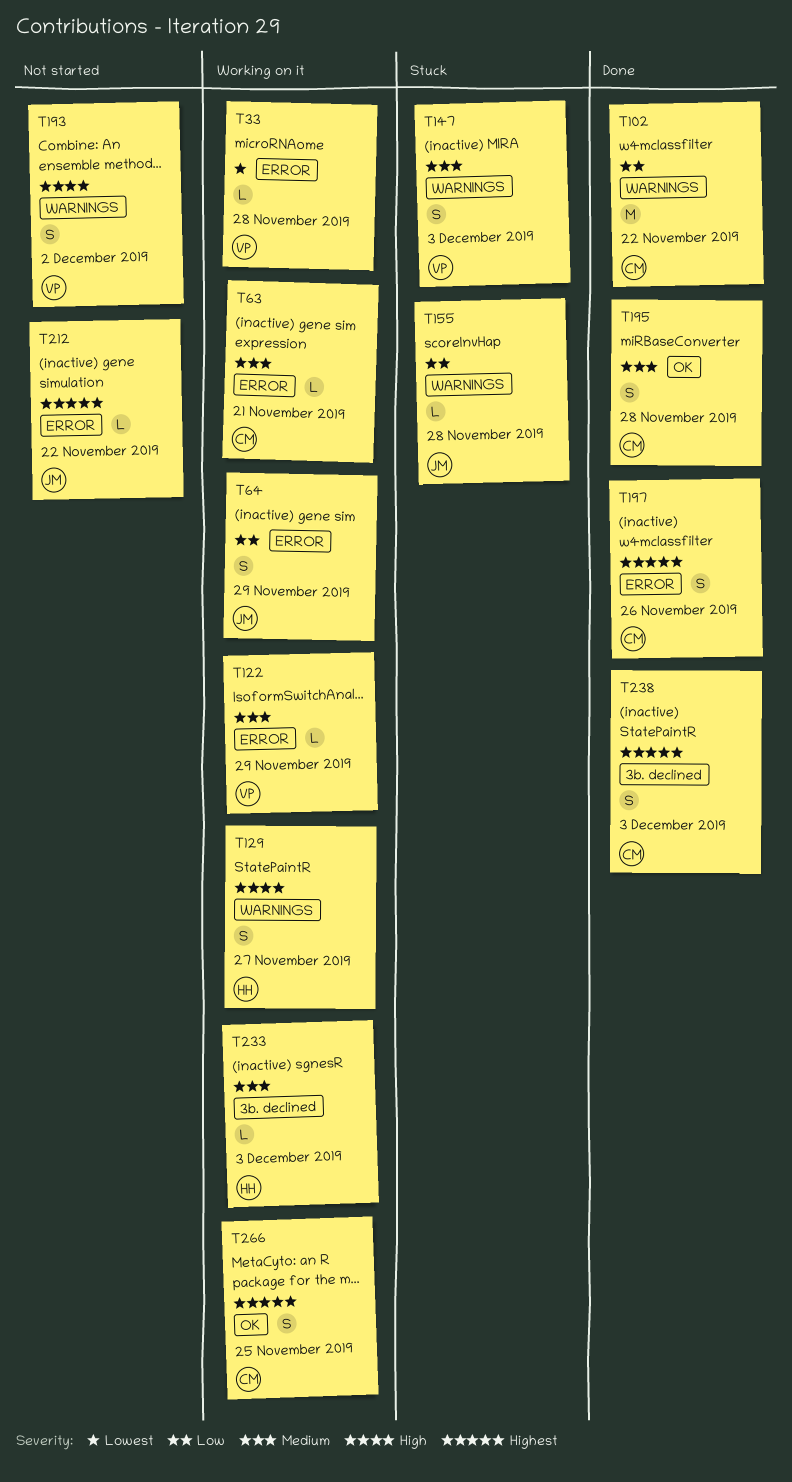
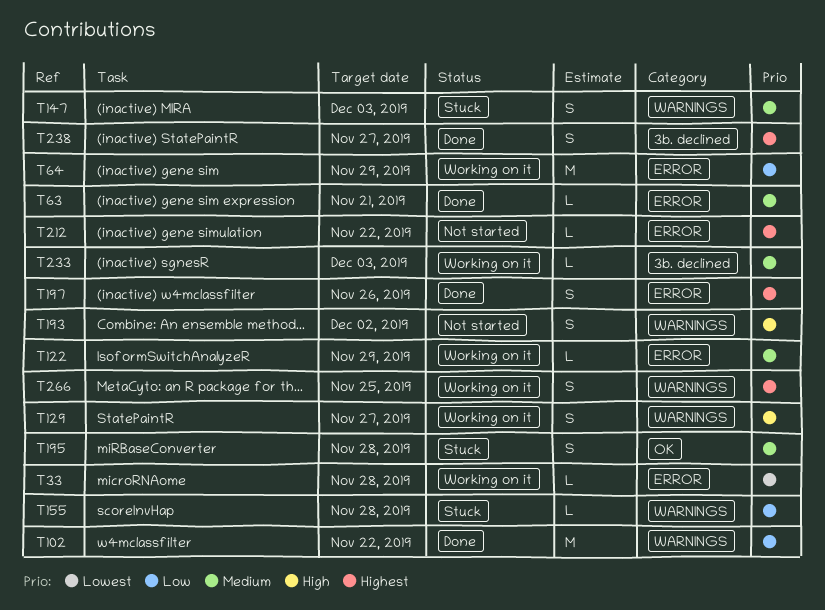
T63, status: Working on it -> Done
T64, estimate: S -> M
T195, status: Done -> Stuck
T238, due: Dec 3 -> Nov 27
T266, label: OK -> WARNINGS

